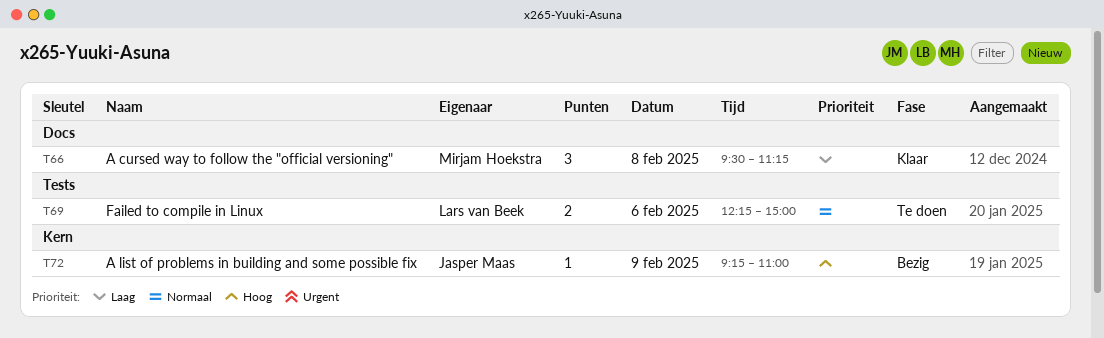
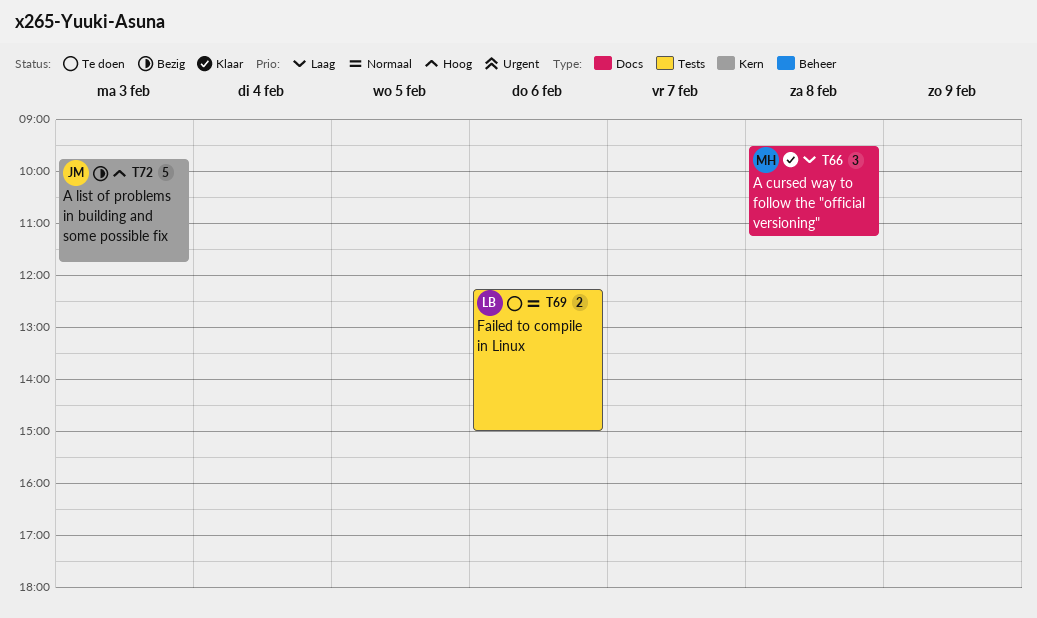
T72, estimate: 1 -> 5
T72, day: Feb 9 -> Feb 3
T72, begins: 09:15 -> 09:45
T72, ends: 11:00 -> 11:45

